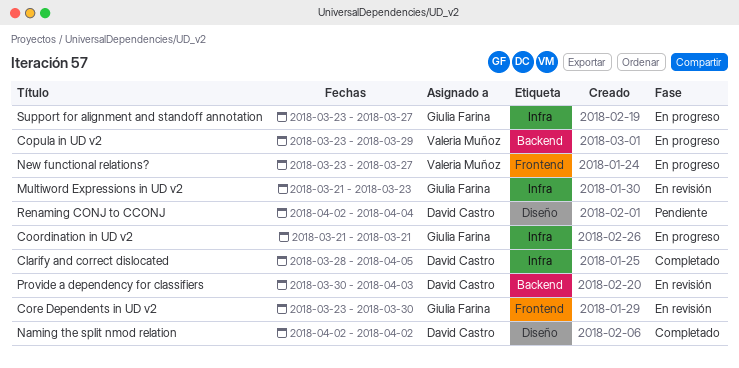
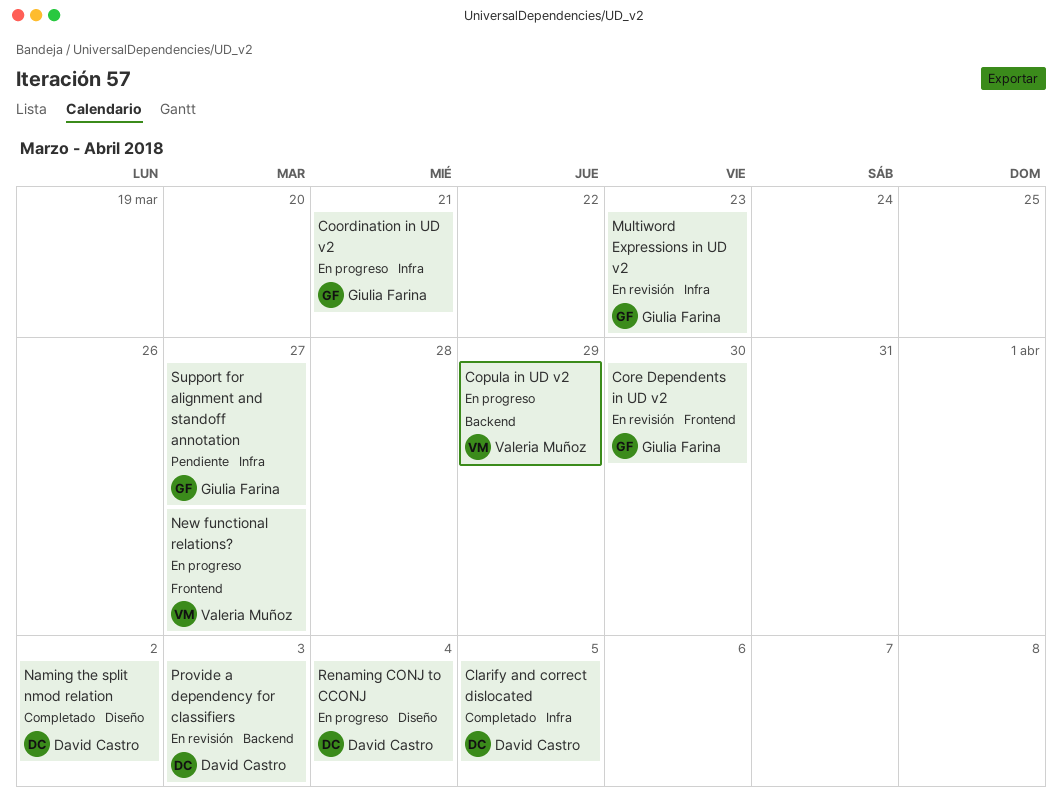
Renaming CONJ to CCONJ, status: Pendiente -> En progreso
Support for alignment and standoff annotation, status: En progreso -> Pendiente

